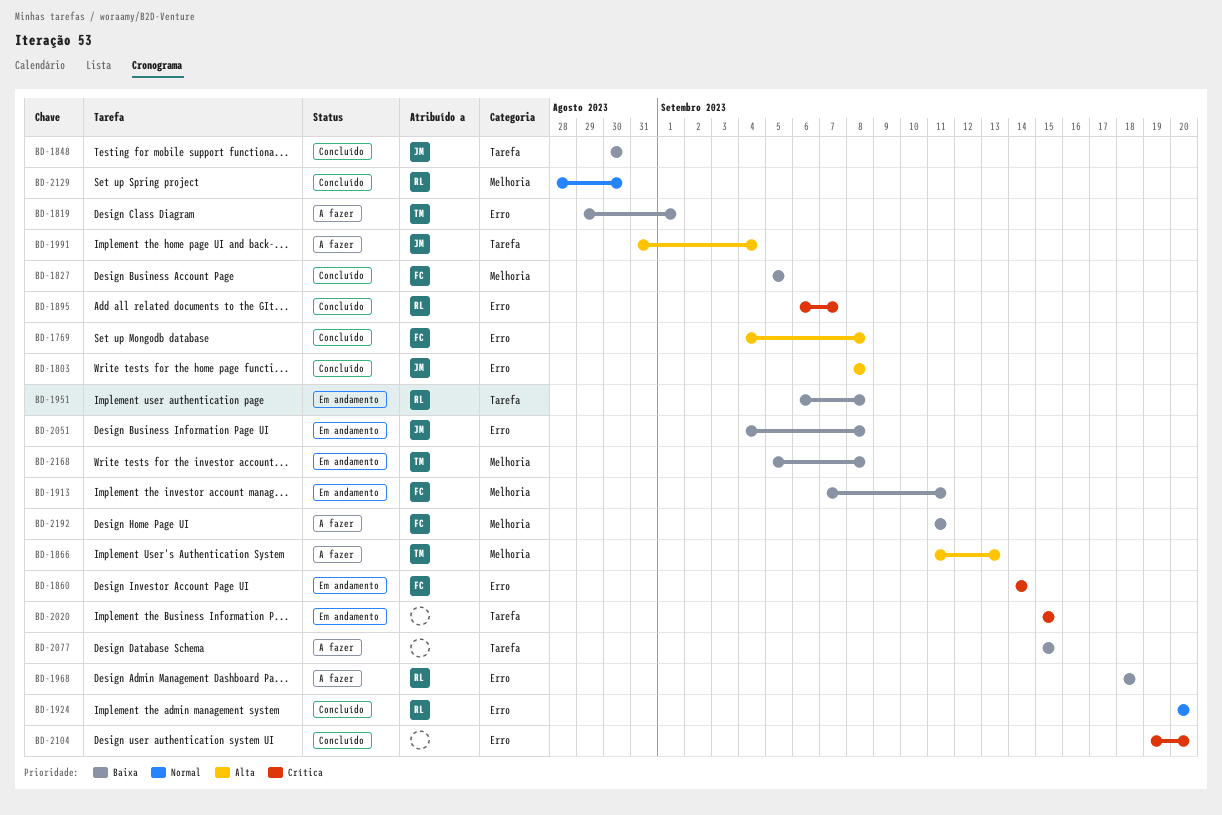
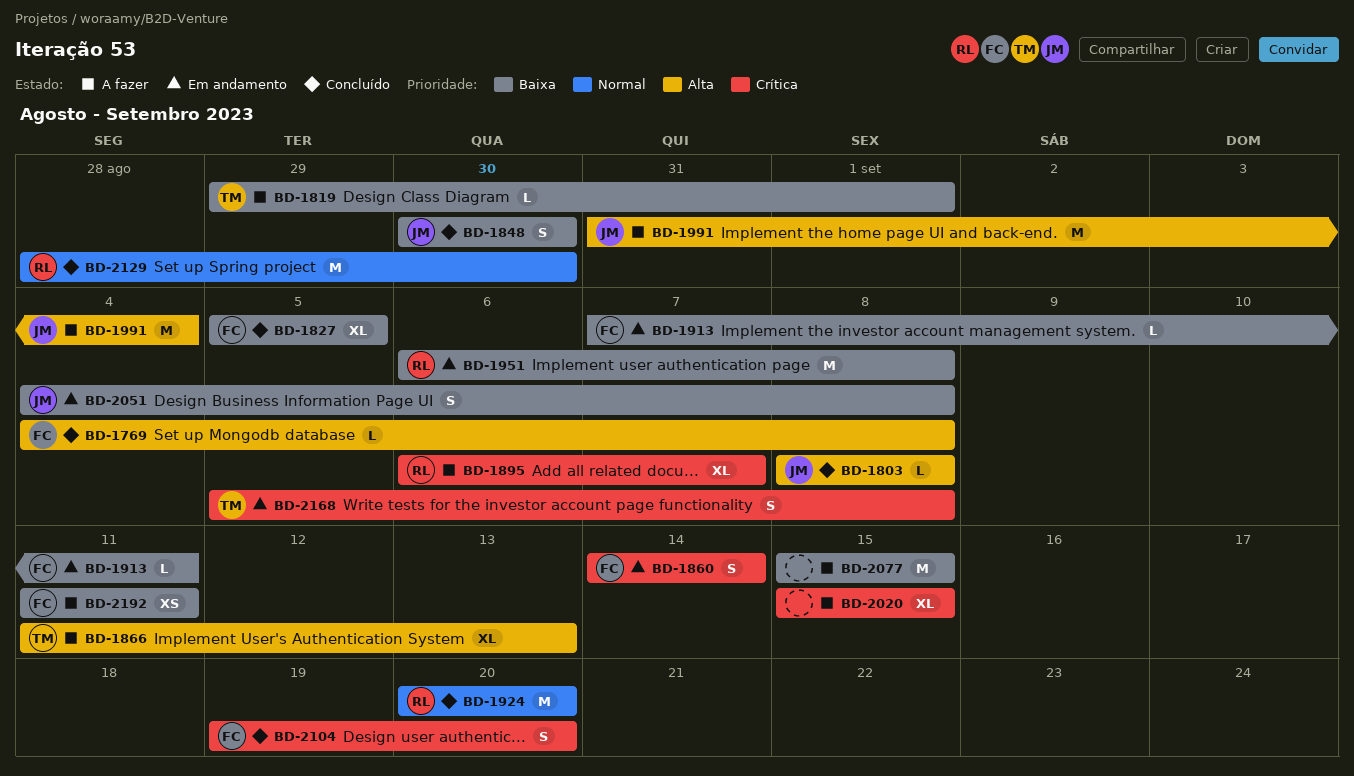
BD-1895, status: Concluído -> A fazer
BD-1968: present -> none
BD-2020, status: Em andamento -> A fazer
BD-2104, owner: none -> FC
BD-2168, priority: Baixa -> Crítica

